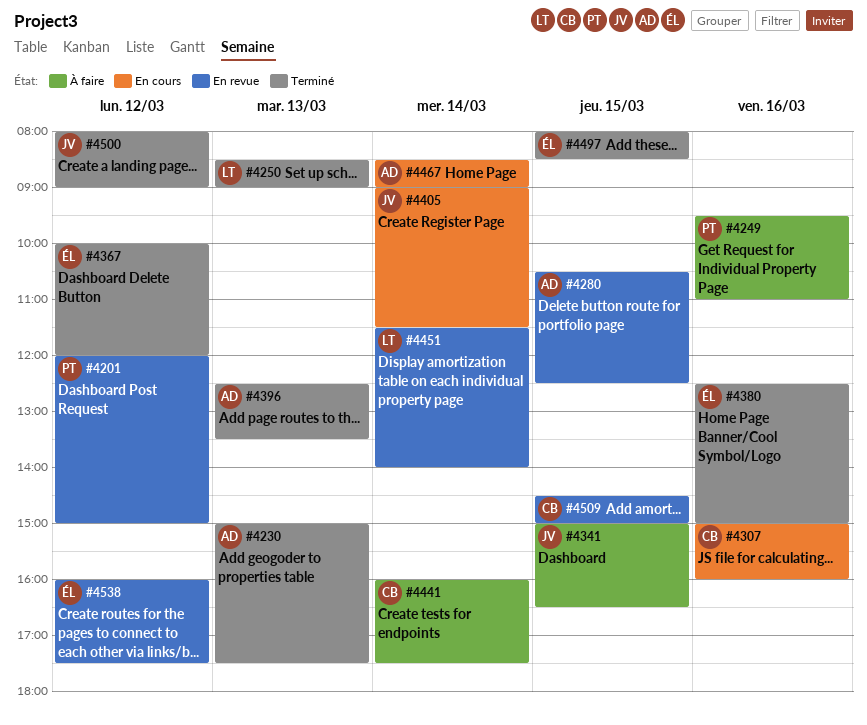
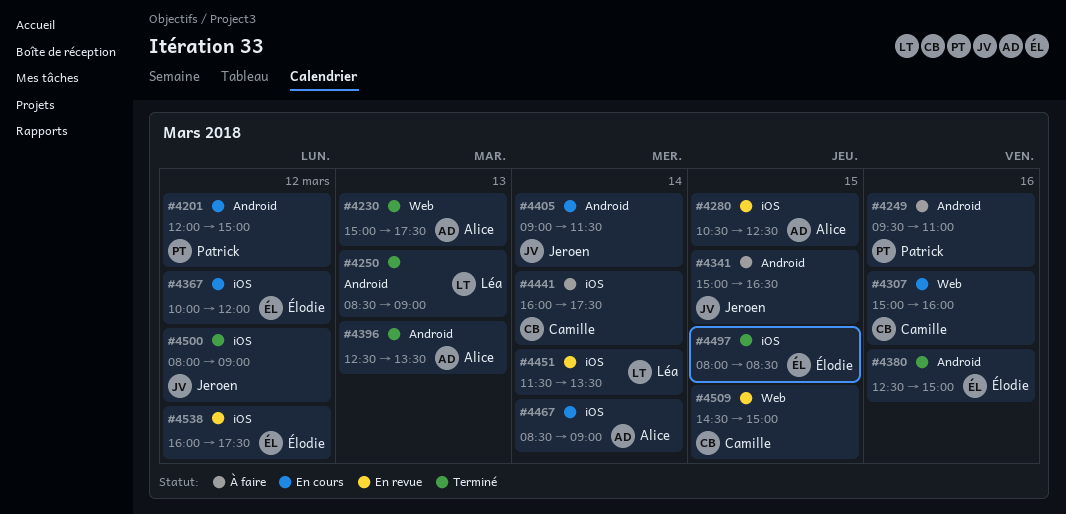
#4201, status: En revue -> En cours
#4367, status: Terminé -> En cours
#4451, ends: 14:00 -> 13:30

